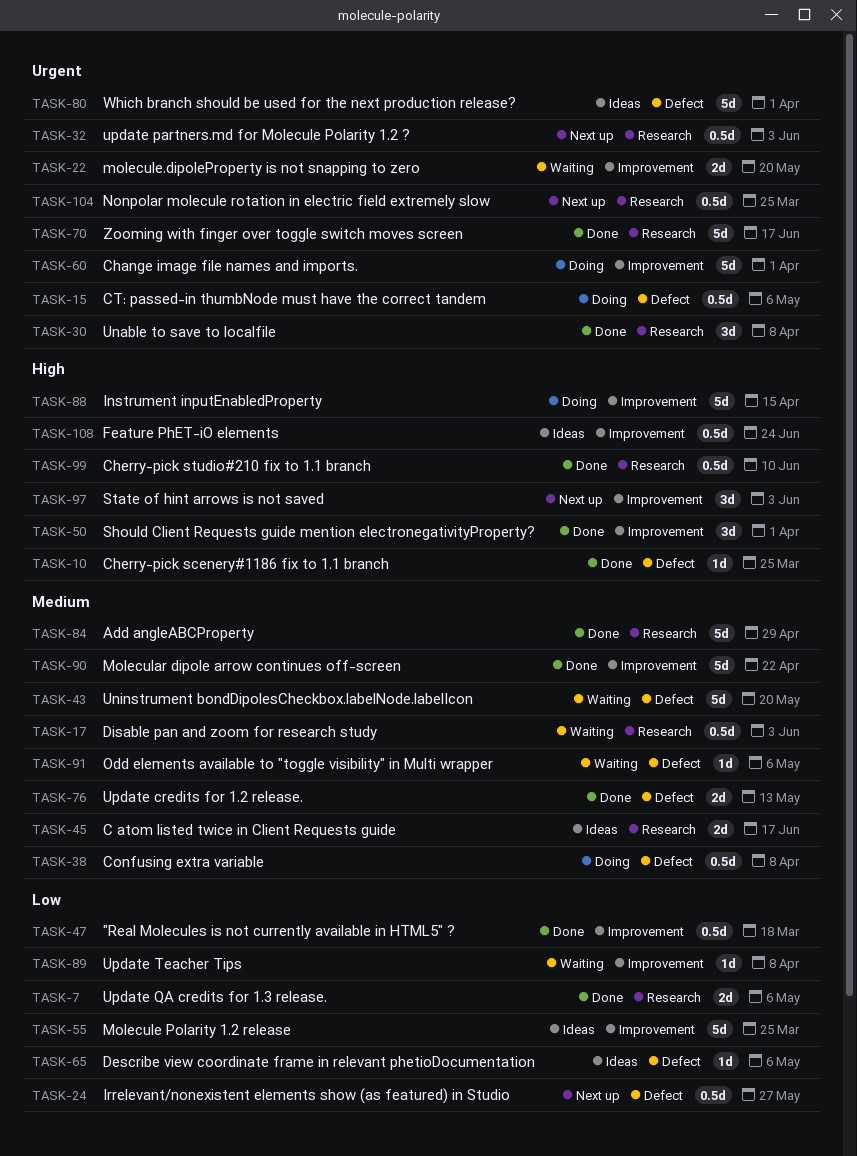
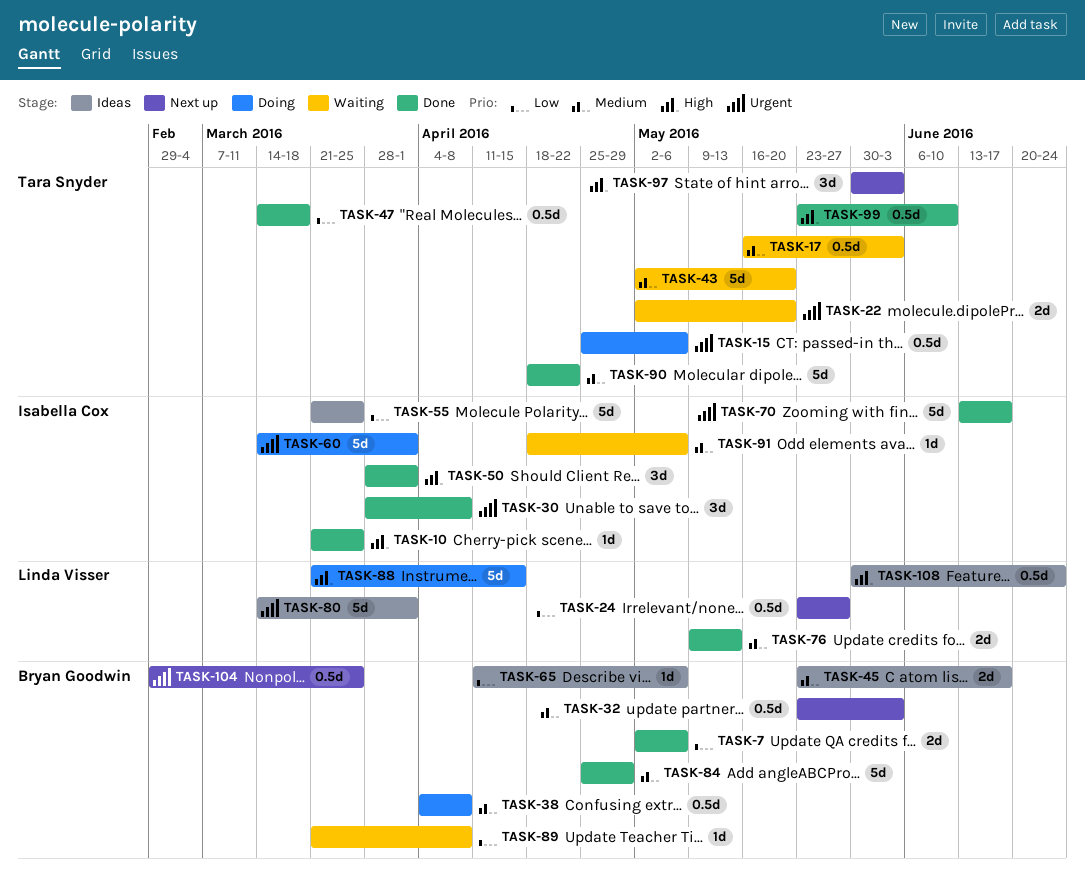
TASK-32, priority: Urgent -> Medium

